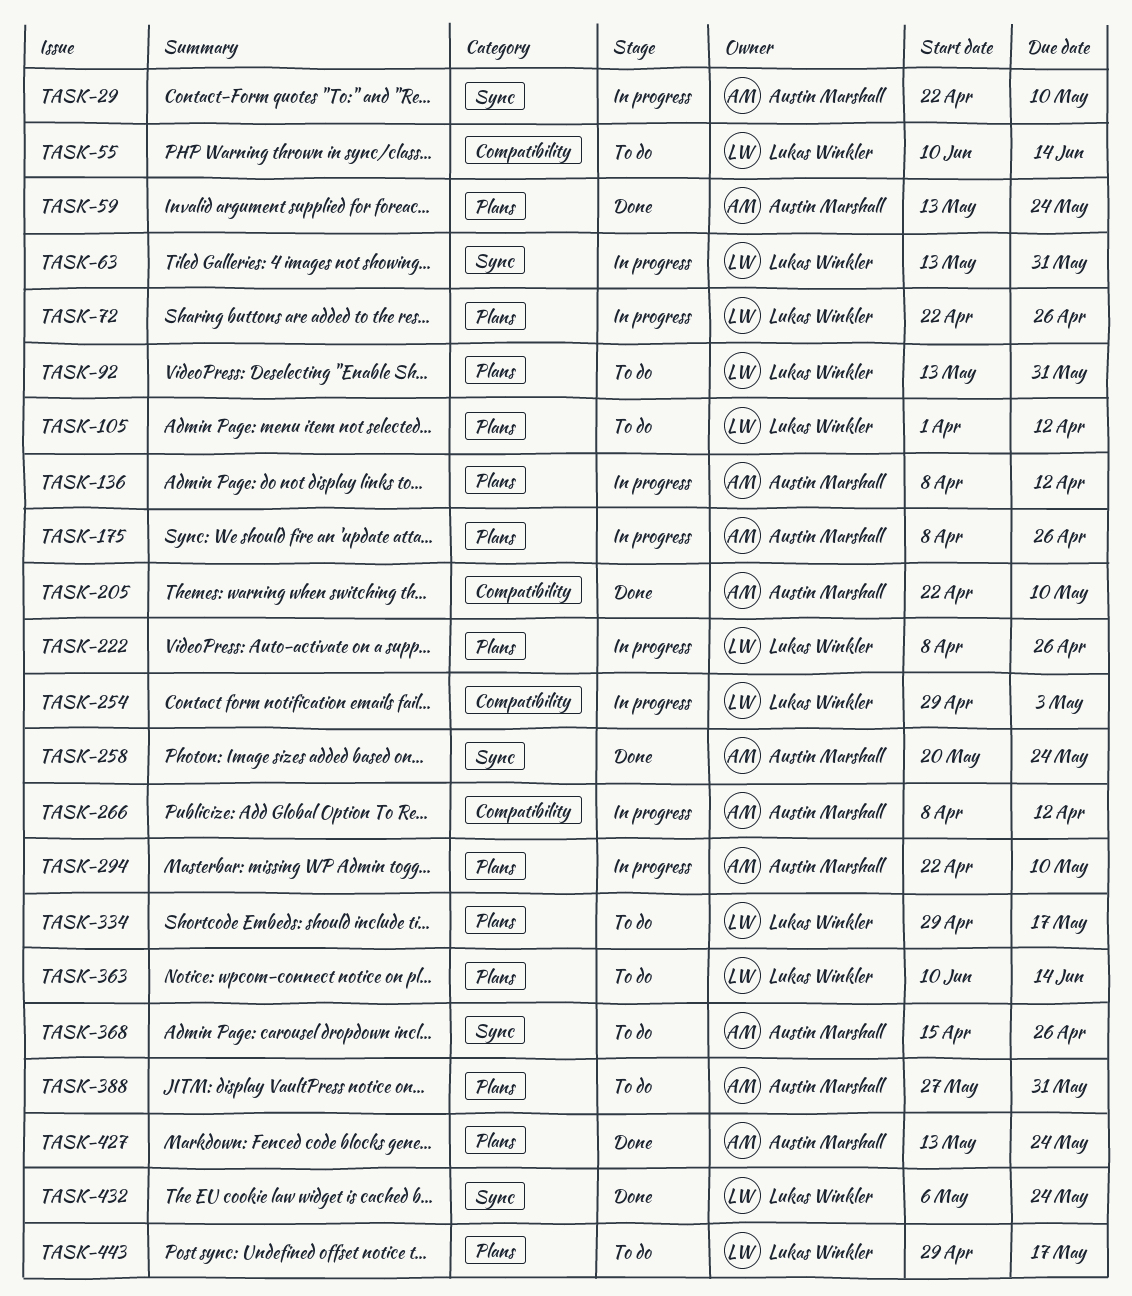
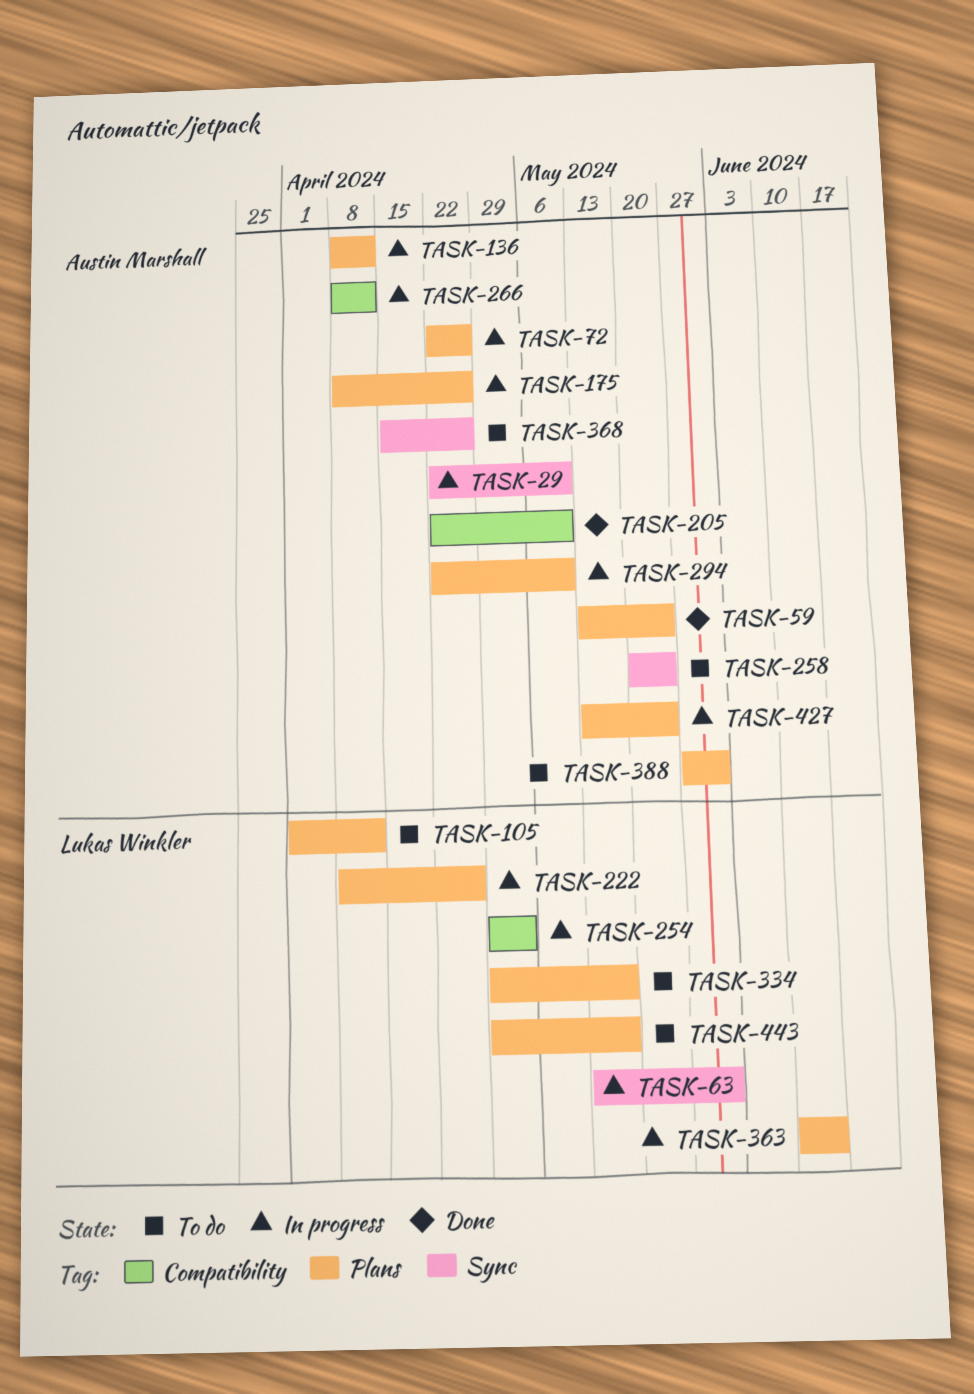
TASK-55: present -> none
TASK-72, owner: Lukas Winkler -> Austin Marshall
TASK-92: present -> none
TASK-258, status: Done -> To do
TASK-363, status: To do -> In progress
TASK-427, status: Done -> In progress
TASK-432: present -> none

